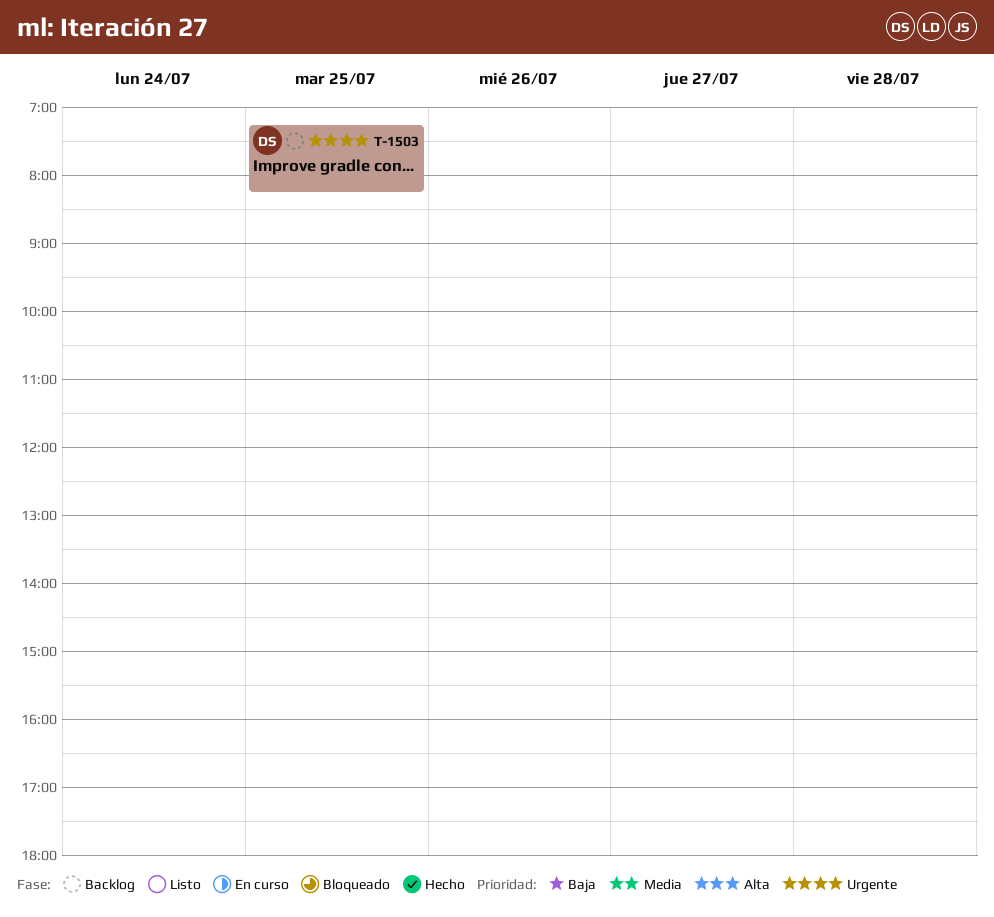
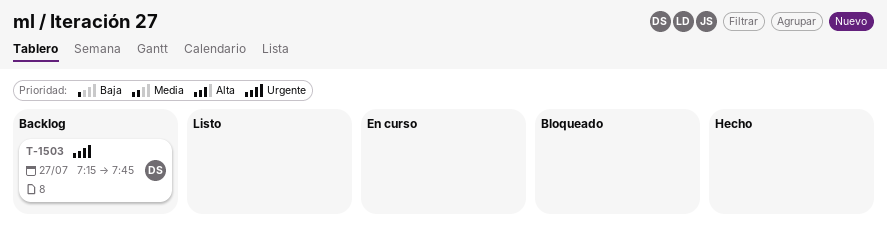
T-1503, day: Jul 25 -> Jul 27
T-1503, ends: 08:15 -> 07:45

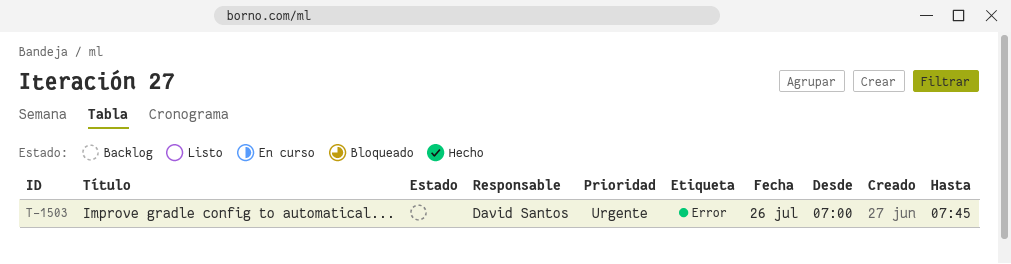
T-1503, day: Jul 27 -> Jul 26
T-1503, begins: 07:15 -> 07:00

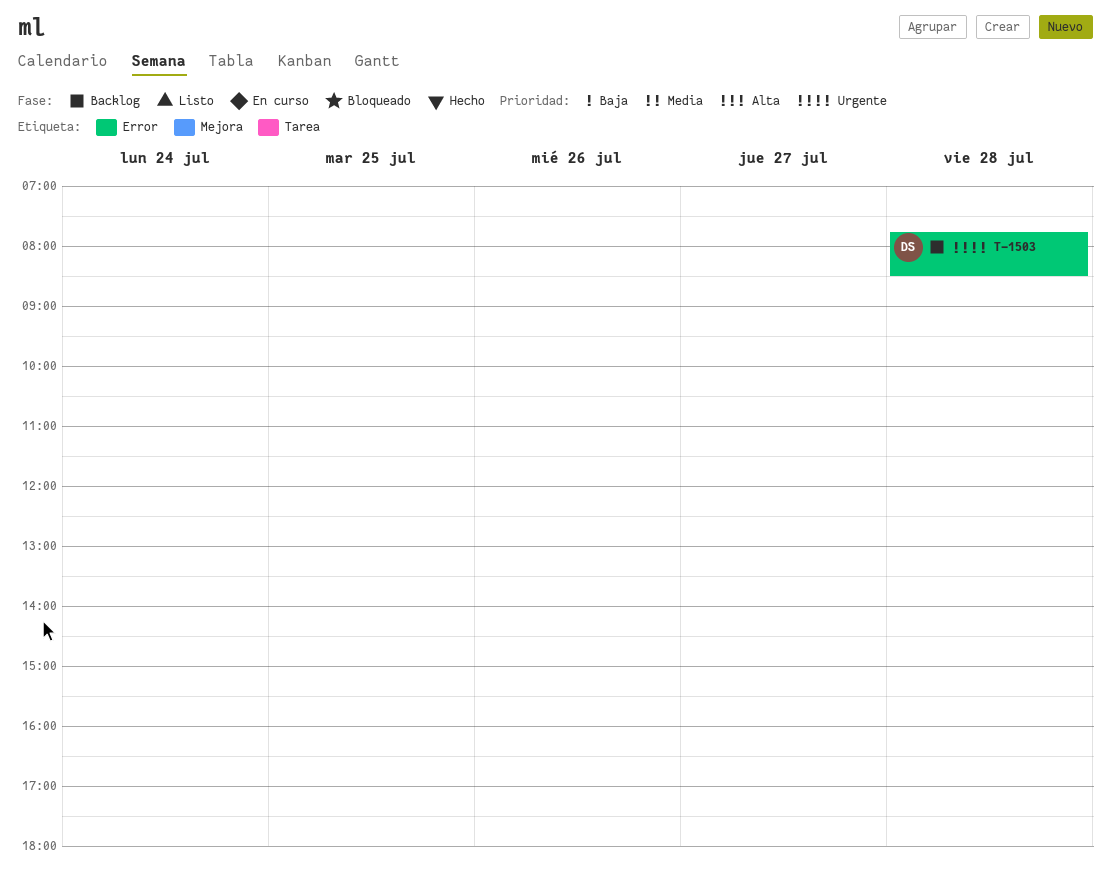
T-1503, day: Jul 26 -> Jul 28
T-1503, begins: 07:00 -> 07:45
T-1503, ends: 07:45 -> 08:30

